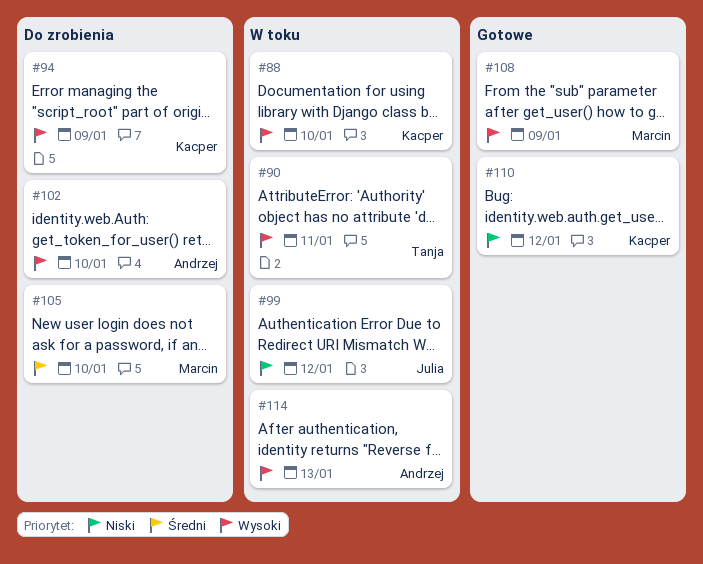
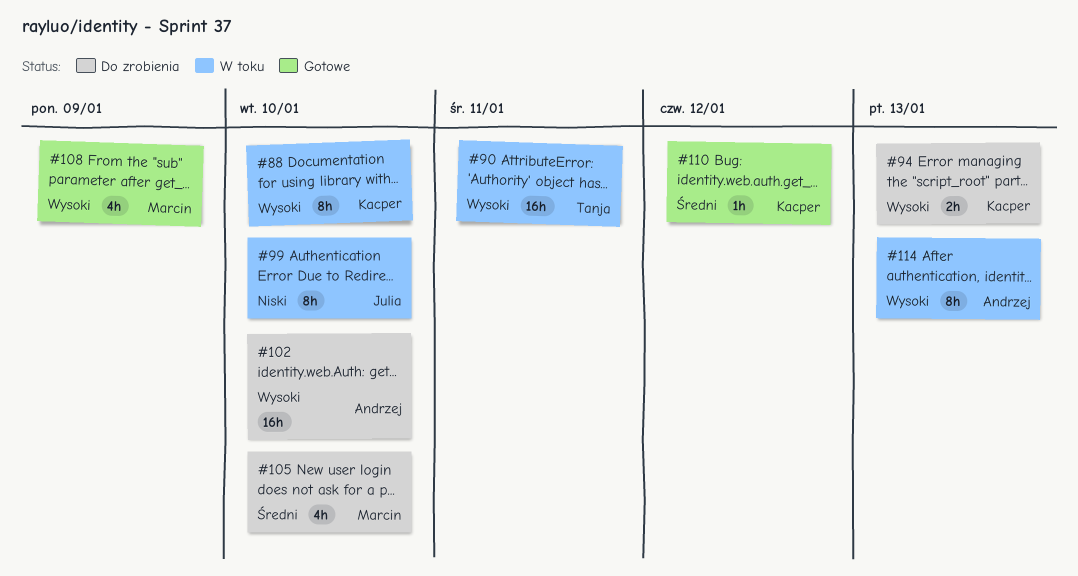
#94, due: Jan 9 -> Jan 13
#99, due: Jan 12 -> Jan 10
#110, priority: Niski -> Średni

